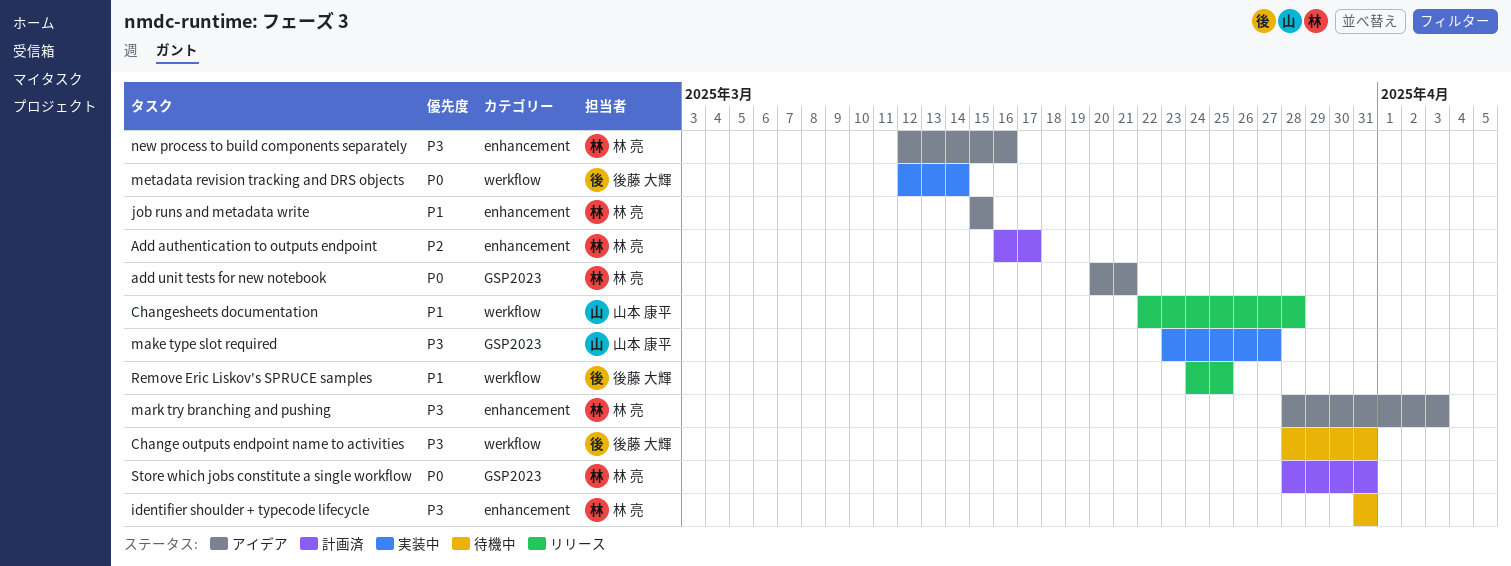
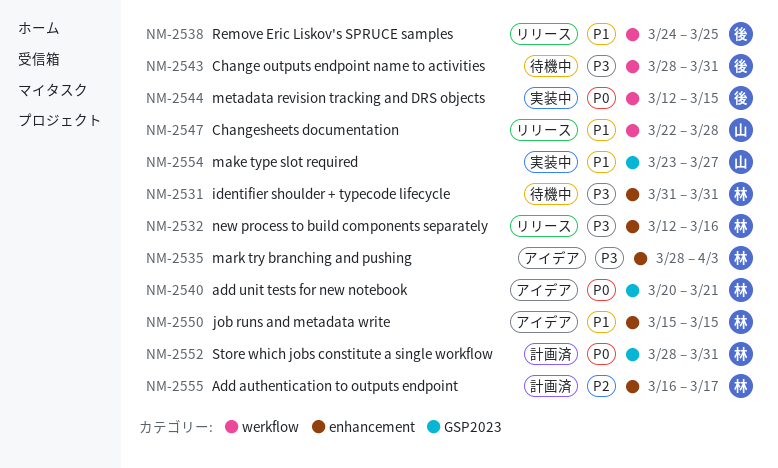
make type slot required, priority: P3 -> P1
metadata revision tracking and DRS objects, due: Mar 14 -> Mar 15
new process to build components separately, status: アイデア -> リリース

